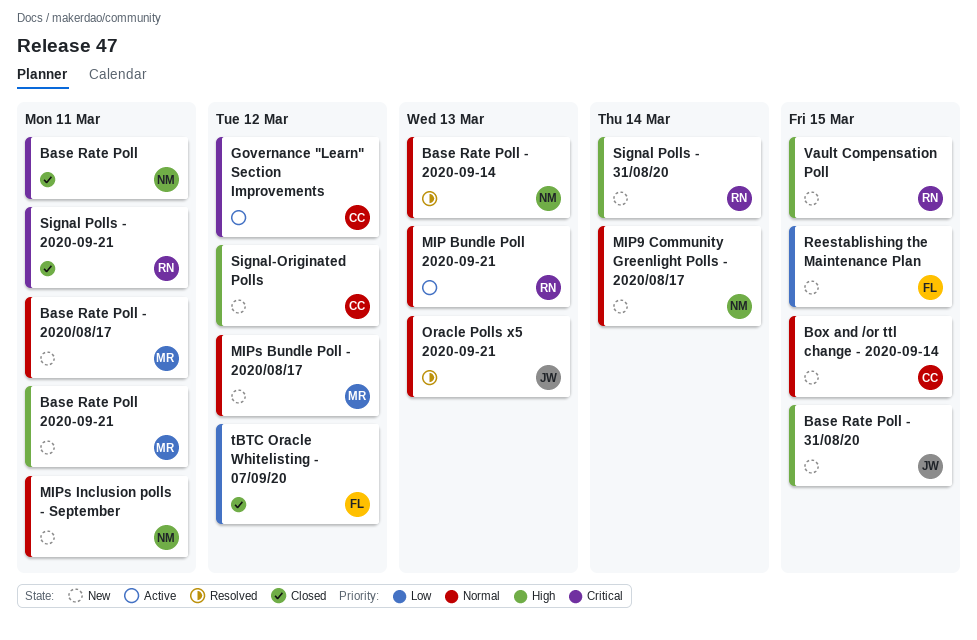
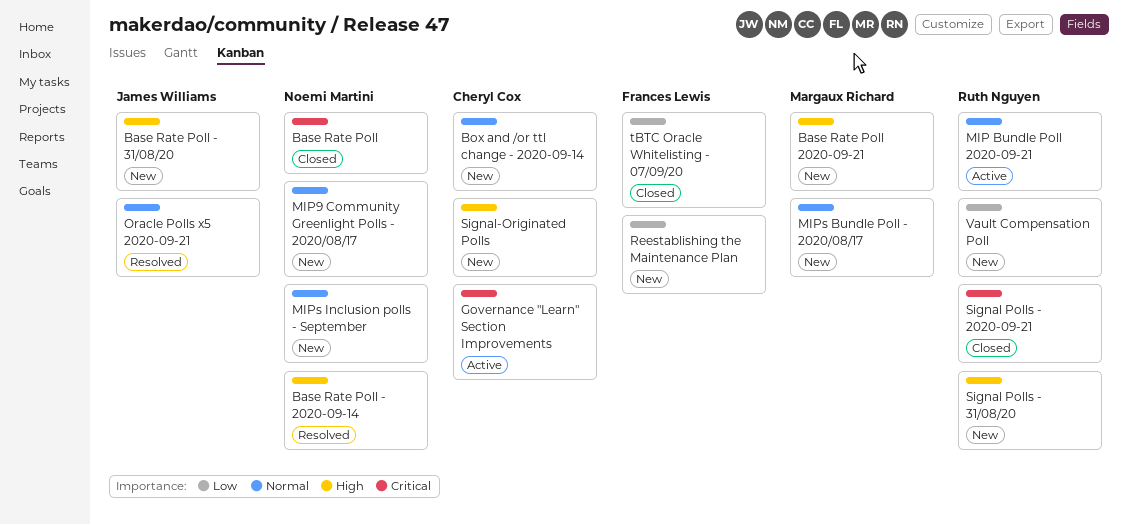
Base Rate Poll - 2020-09-14, priority: Normal -> High
Base Rate Poll - 2020/08/17: present -> none
Vault Compensation Poll, priority: High -> Low

